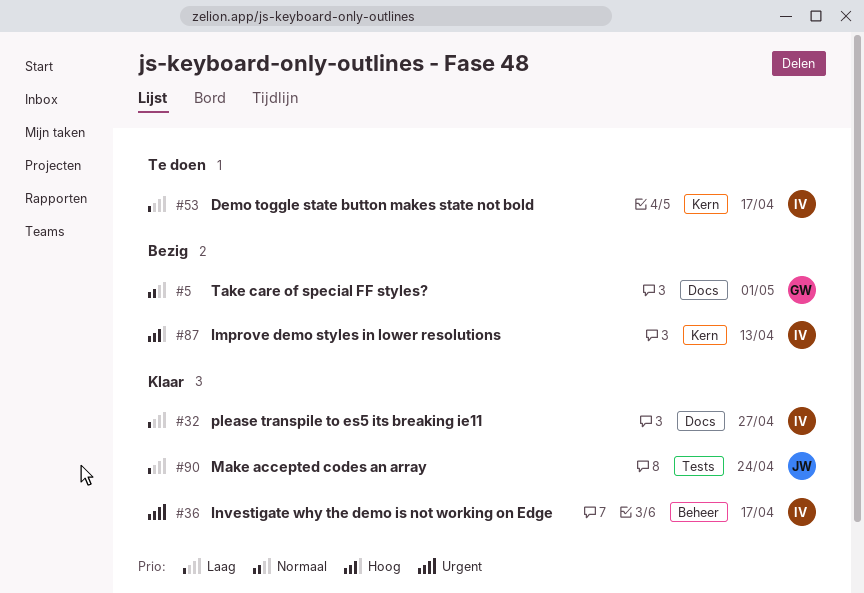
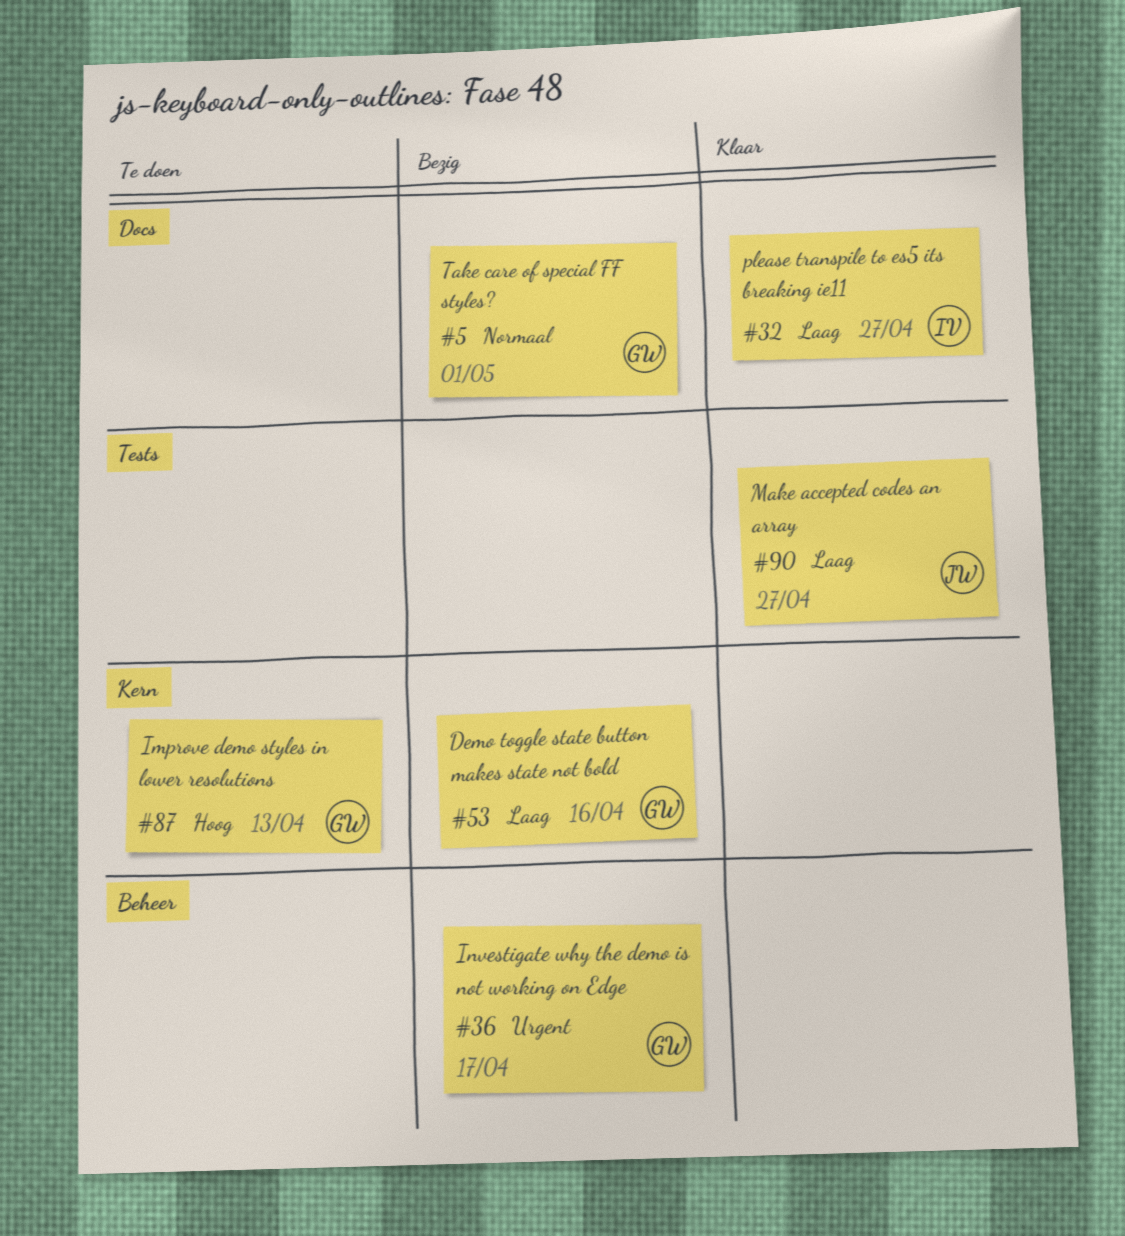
#36, status: Klaar -> Bezig
#36, owner: IV -> GW
#53, status: Te doen -> Bezig
#53, owner: IV -> GW
#53, due: Apr 17 -> Apr 16
#87, status: Bezig -> Te doen
#87, owner: IV -> GW
#90, due: Apr 24 -> Apr 27

